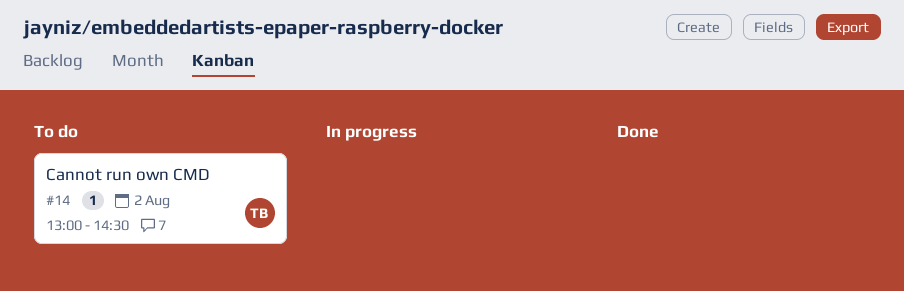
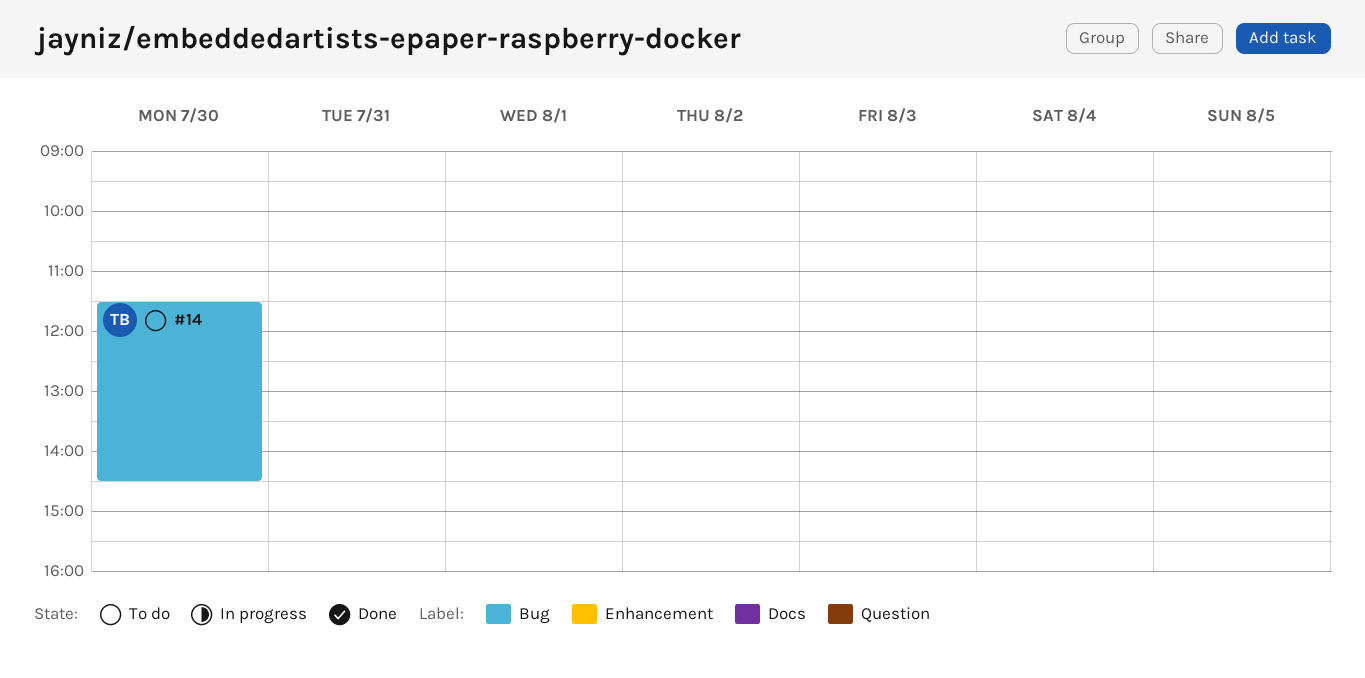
#14, day: Aug 2 -> Jul 30
#14, begins: 13:00 -> 11:30

